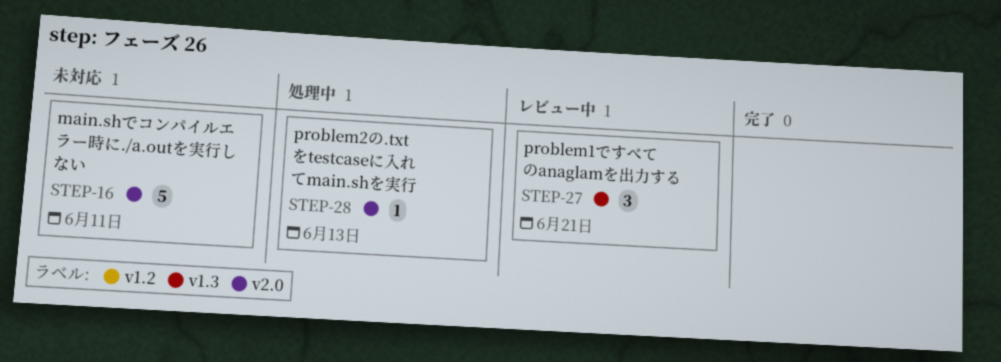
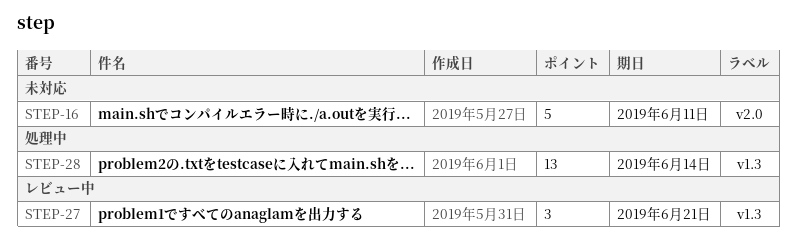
STEP-28, label: v2.0 -> v1.3
STEP-28, estimate: 1 -> 13
STEP-28, due: Jun 13 -> Jun 14

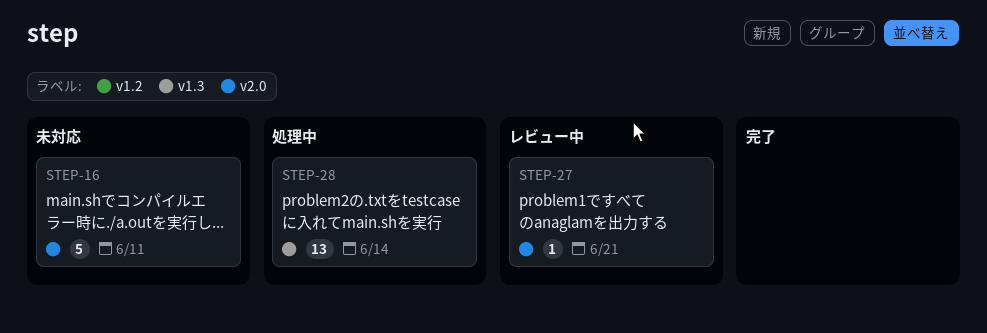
STEP-27, label: v1.3 -> v2.0
STEP-27, estimate: 3 -> 1

